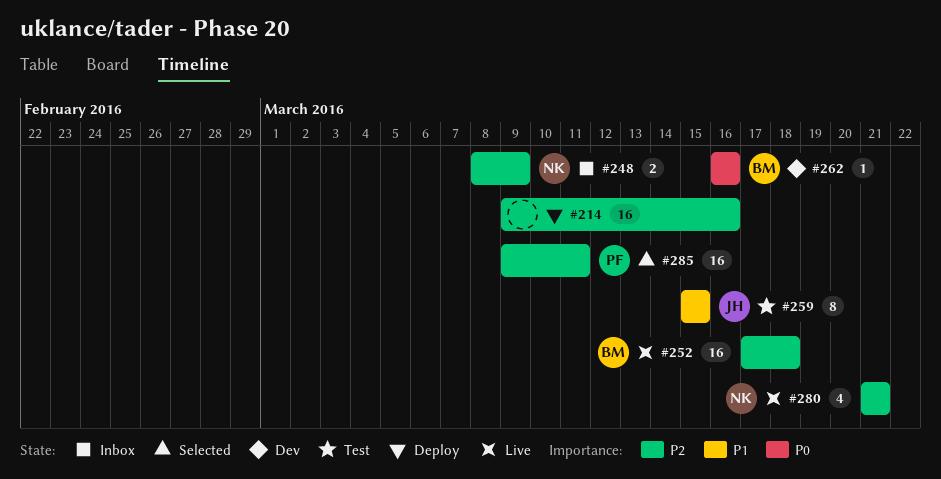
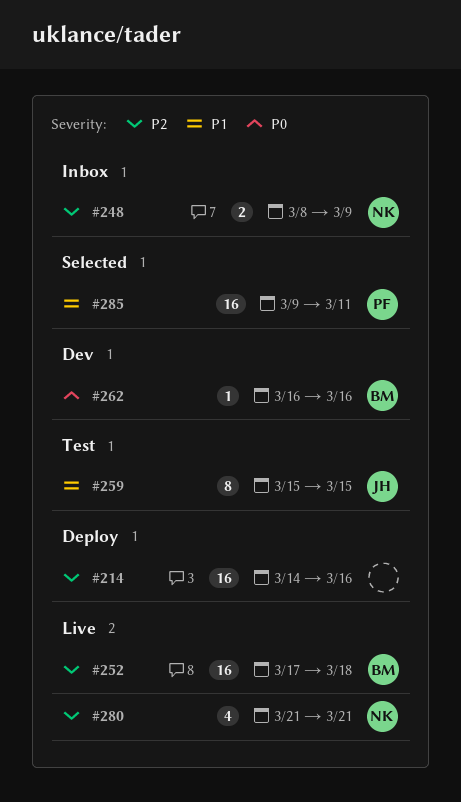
#214, start: Mar 9 -> Mar 14
#285, priority: P2 -> P1

